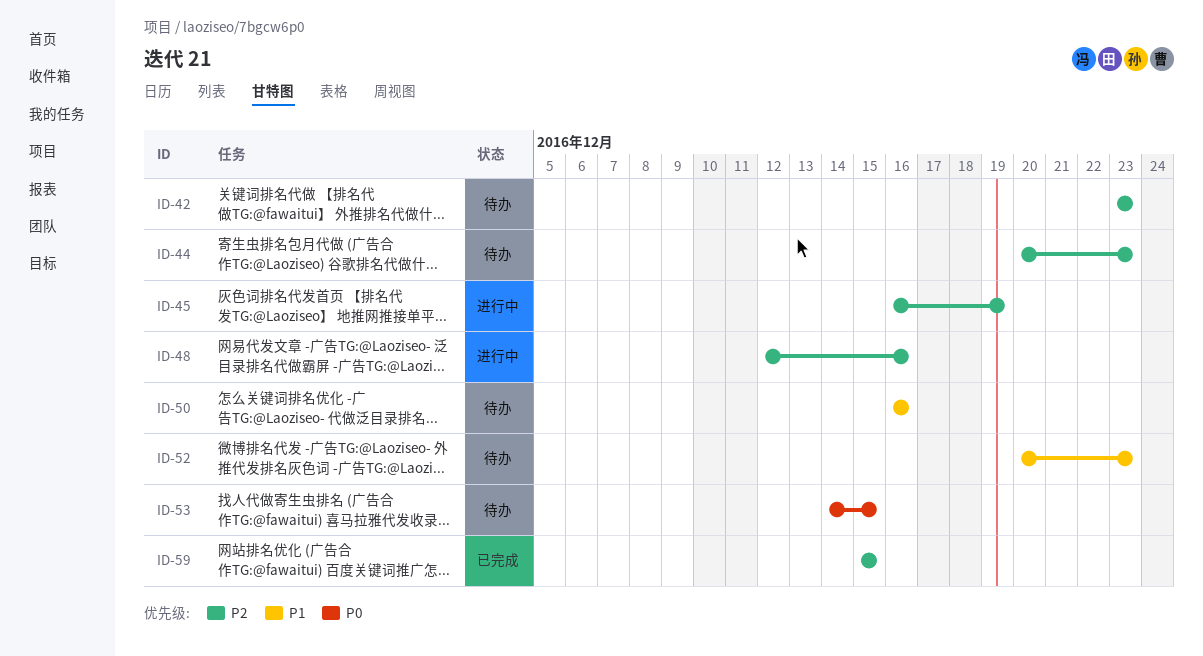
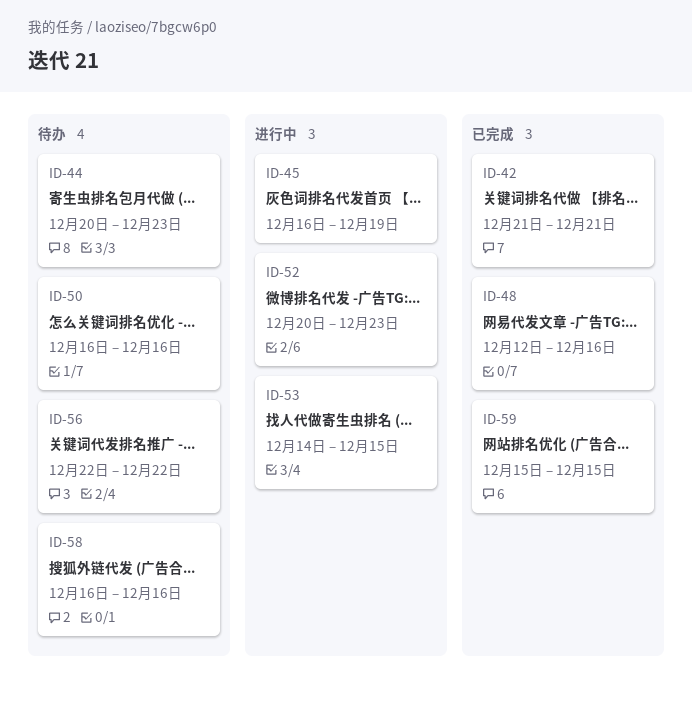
ID-42, status: 待办 -> 已完成
ID-42, start: Dec 23 -> Dec 21
ID-42, due: Dec 23 -> Dec 21
ID-48, status: 进行中 -> 已完成
ID-52, status: 待办 -> 进行中
ID-53, status: 待办 -> 进行中
ID-56: none -> present
ID-58: none -> present

